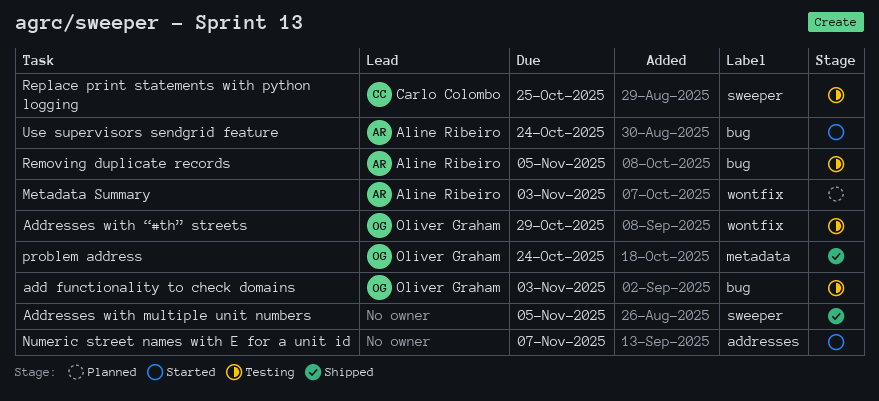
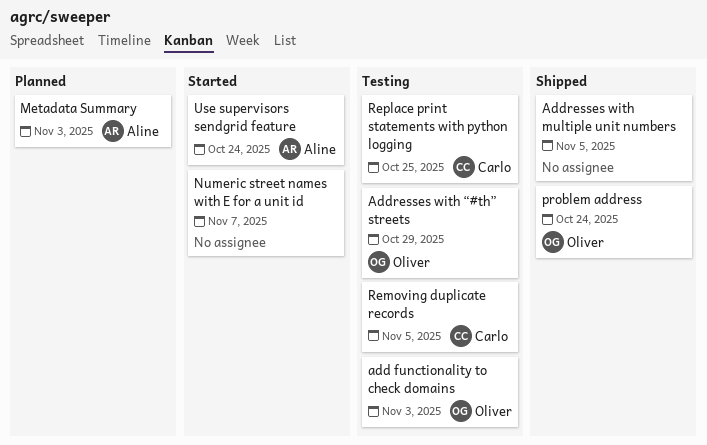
Removing duplicate records, owner: Aline Ribeiro -> Carlo Colombo

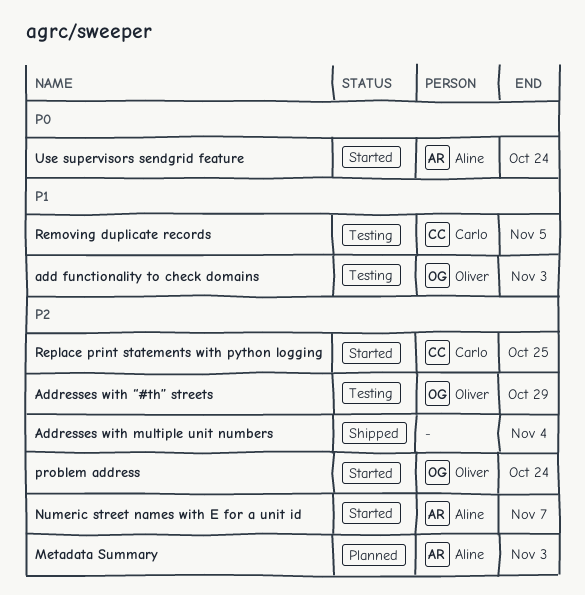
Addresses with multiple unit numbers, due: Nov 5 -> Nov 4
Numeric street names with E for a unit id, owner: none -> Aline
problem address, status: Shipped -> Started
Replace print statements with python logging, status: Testing -> Started

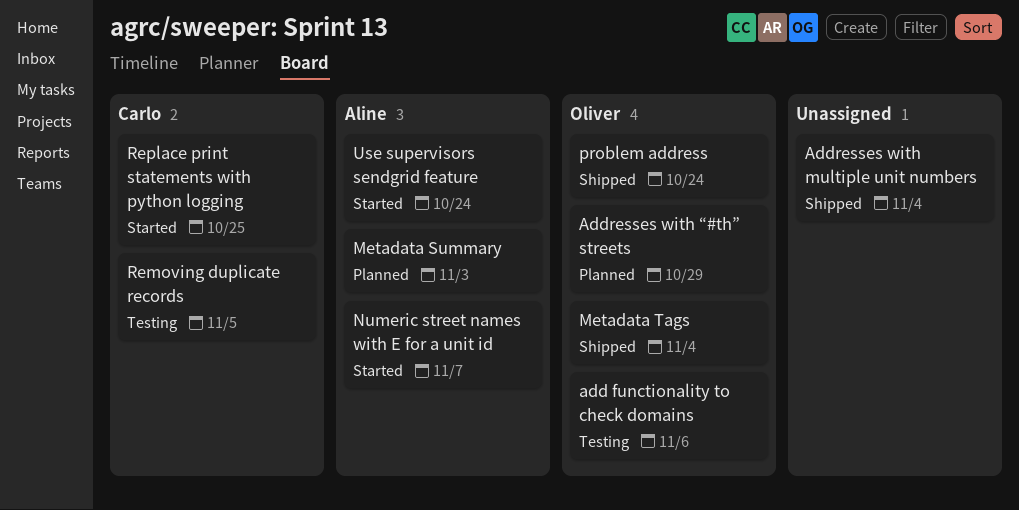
add functionality to check domains, due: Nov 3 -> Nov 6
Addresses with “#th” streets, status: Testing -> Planned
Metadata Tags: none -> present
problem address, status: Started -> Shipped

